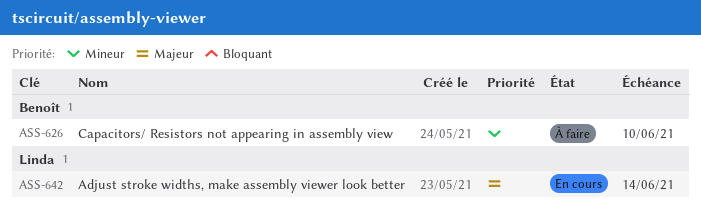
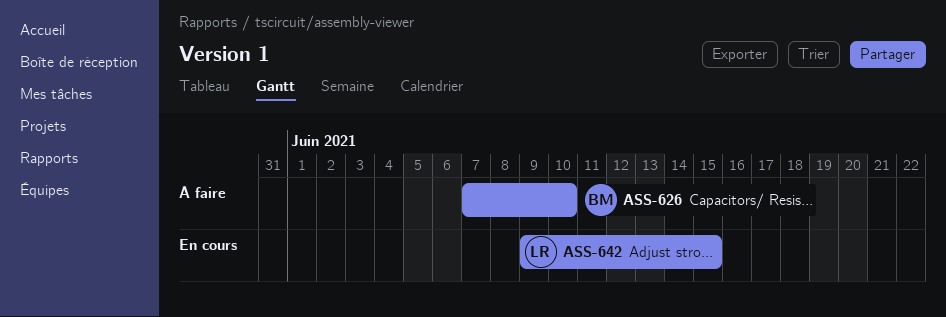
ASS-642, due: Jun 14 -> Jun 15

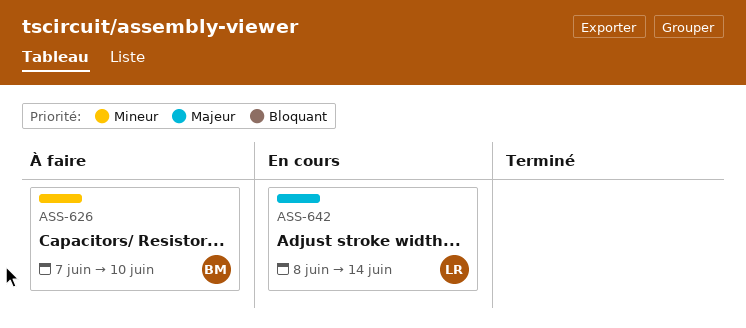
ASS-642, start: Jun 9 -> Jun 8
ASS-642, due: Jun 15 -> Jun 14

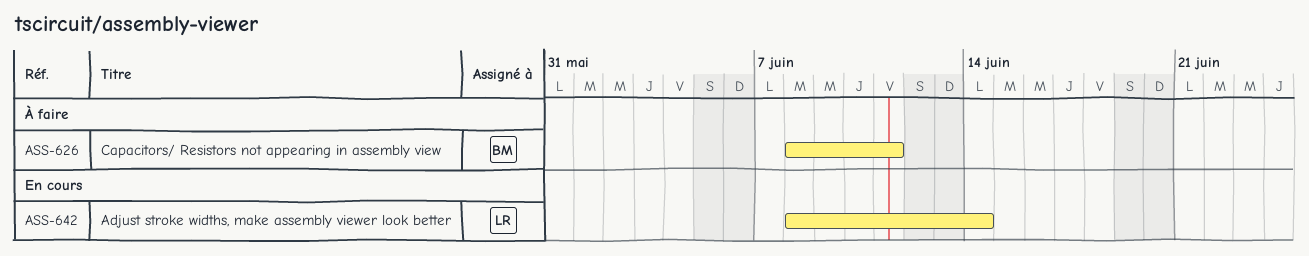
ASS-626, start: Jun 7 -> Jun 8
ASS-626, due: Jun 10 -> Jun 11

